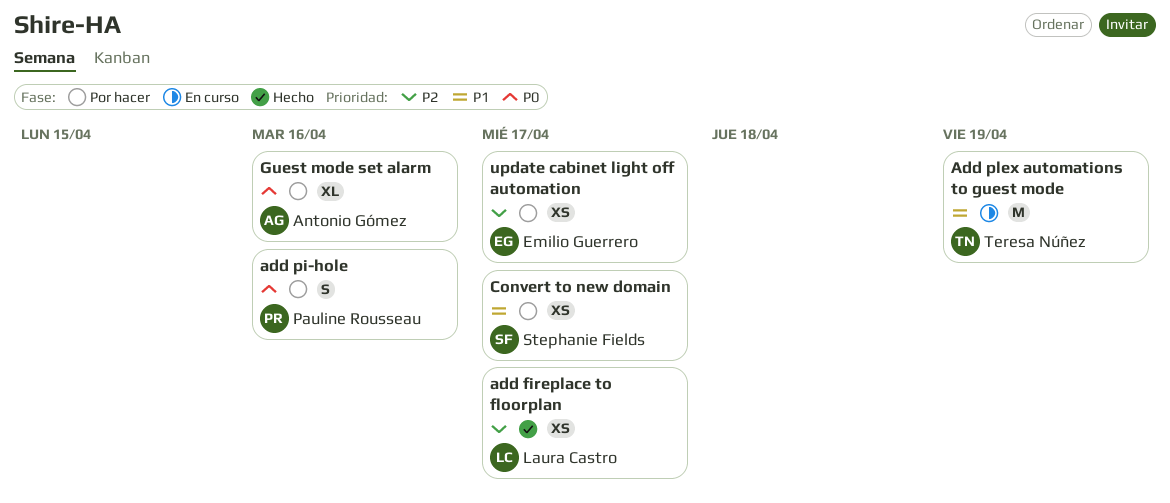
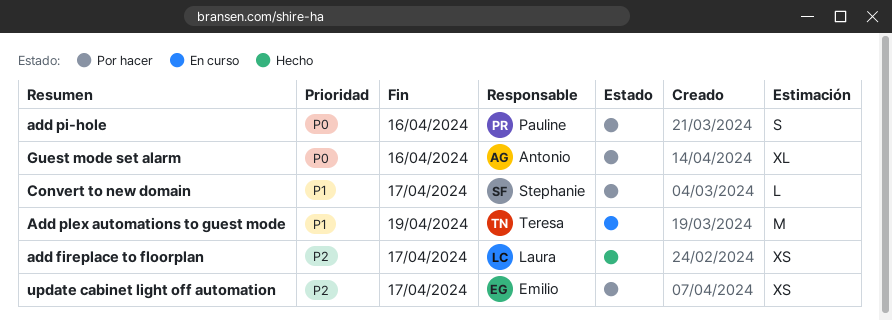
Convert to new domain, estimate: XS -> L

